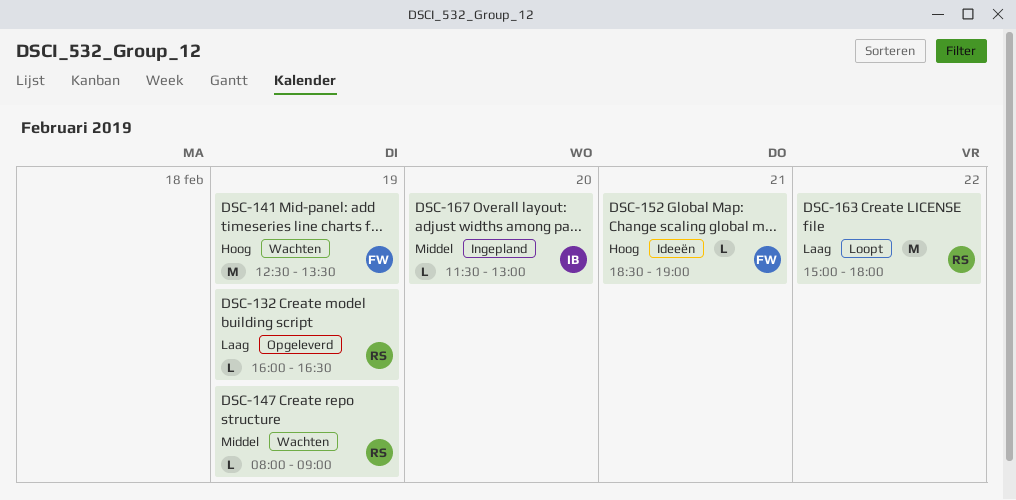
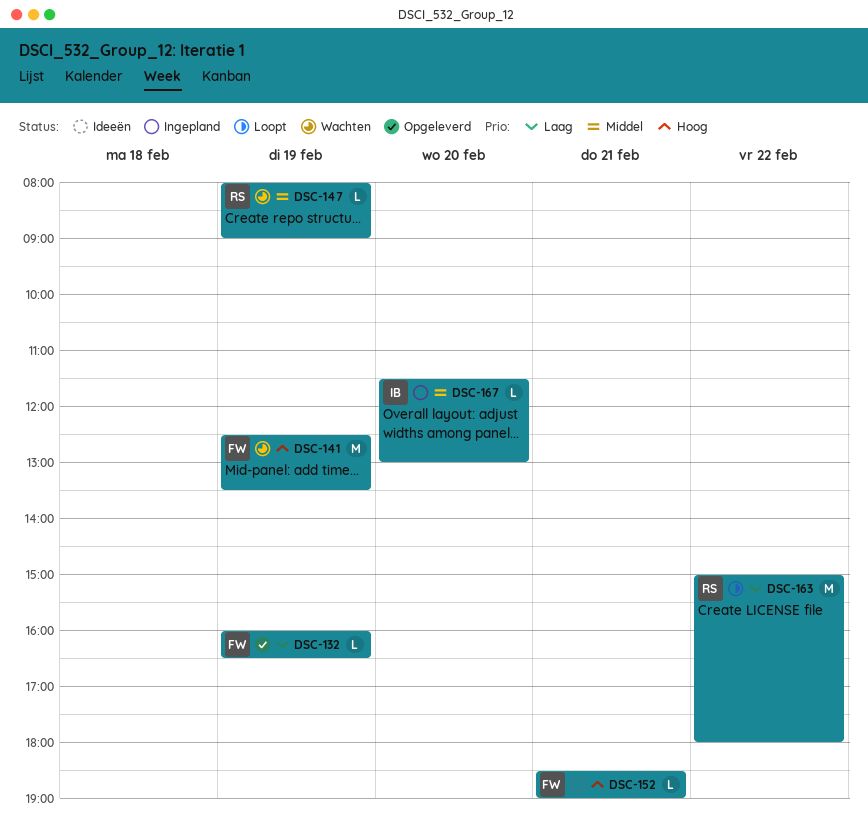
DSC-132, owner: RS -> FW

